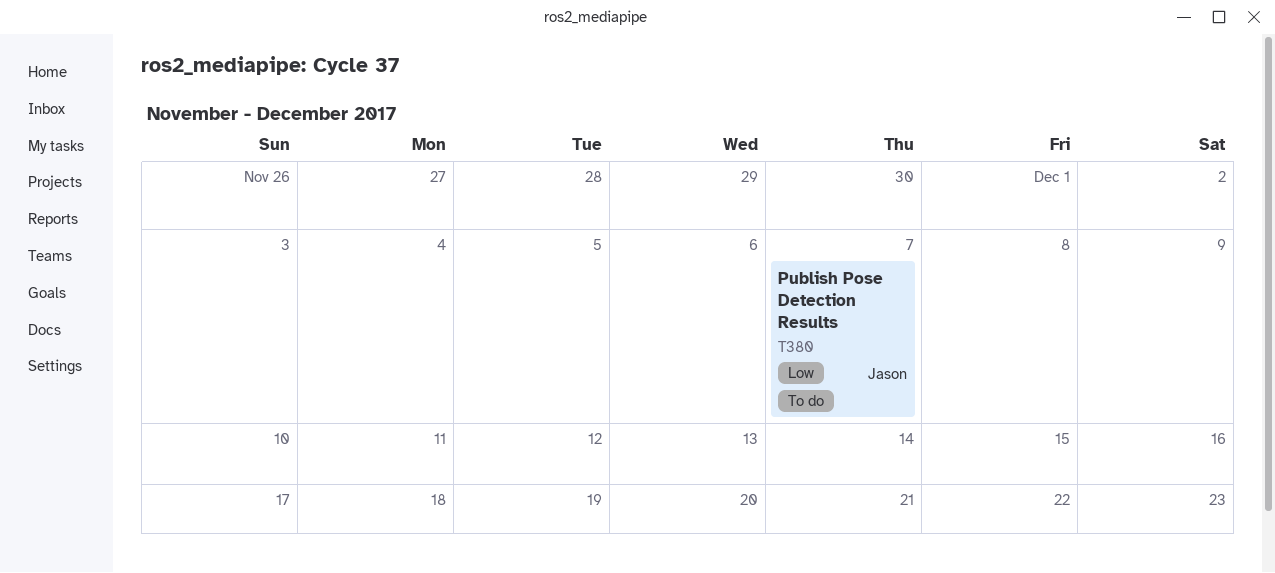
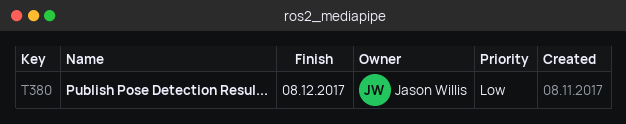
T380, due: Dec 7 -> Dec 8

